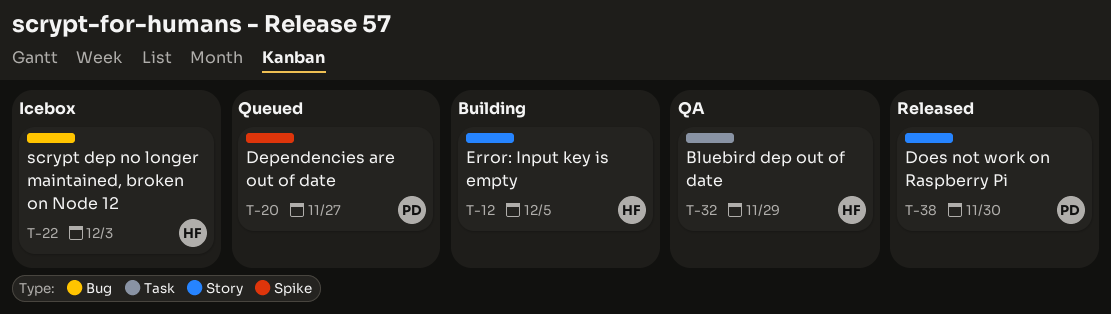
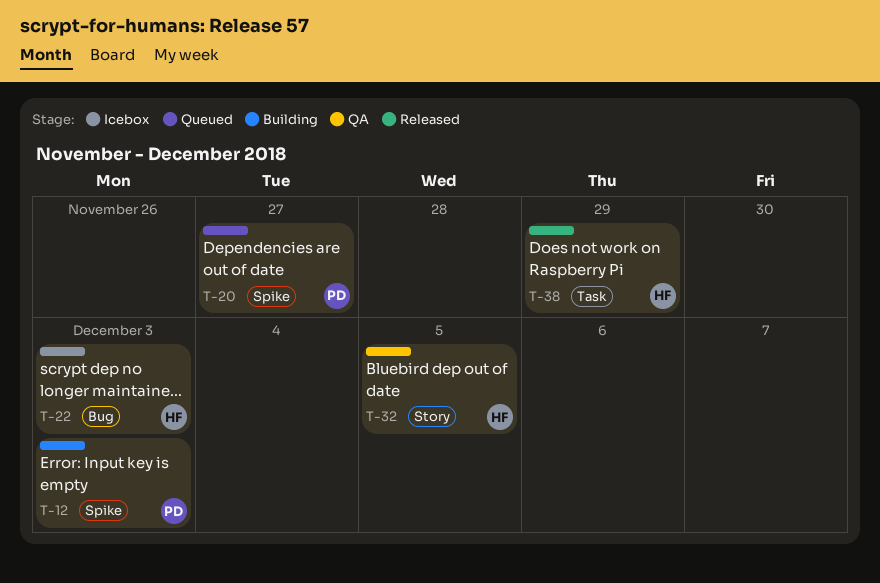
T-12, owner: HF -> PD
T-12, label: Story -> Spike
T-12, due: Dec 5 -> Dec 3
T-32, label: Task -> Story
T-32, due: Nov 29 -> Dec 5
T-38, owner: PD -> HF
T-38, label: Story -> Task
T-38, due: Nov 30 -> Nov 29

